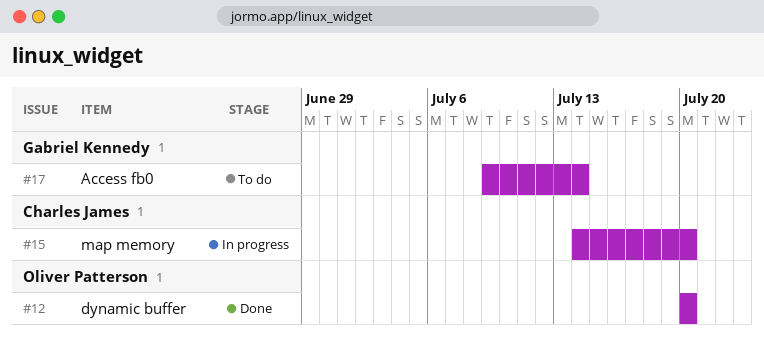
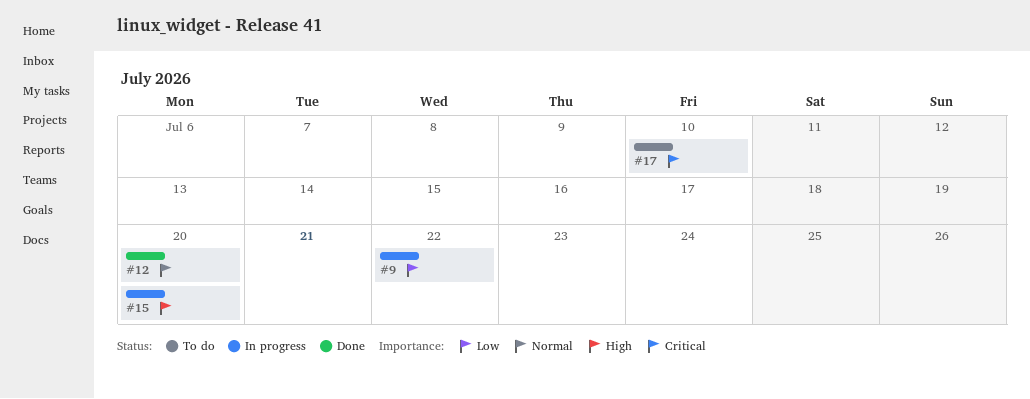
#9: none -> present
#17, due: Jul 14 -> Jul 10

